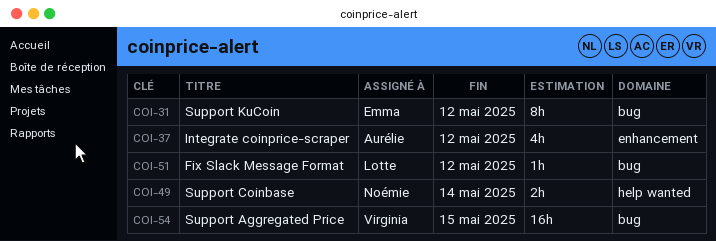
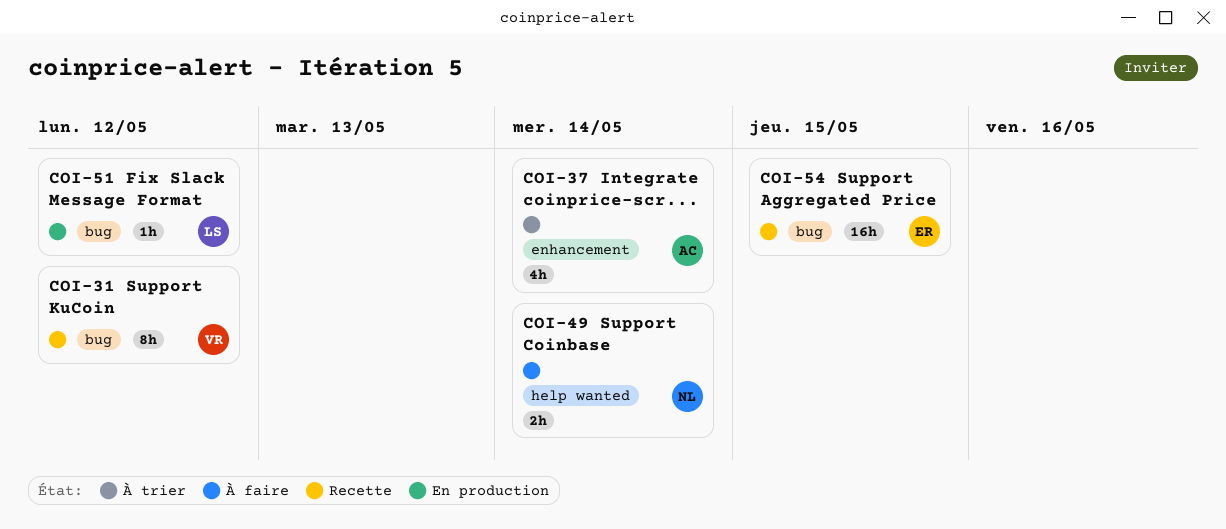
COI-31, owner: Emma -> Virginia
COI-37, due: May 12 -> May 14
COI-54, owner: Virginia -> Emma

